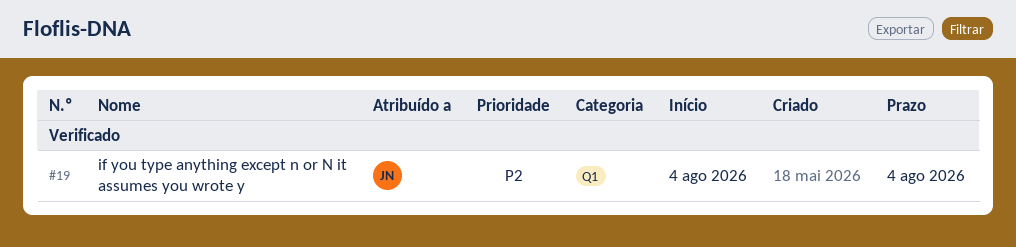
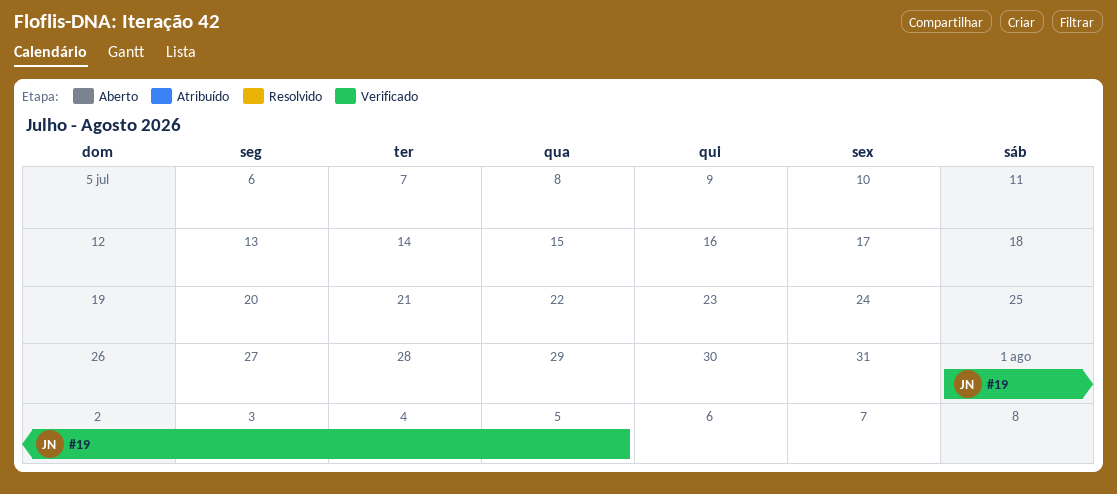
#19, start: Aug 4 -> Aug 1
#19, due: Aug 4 -> Aug 5

